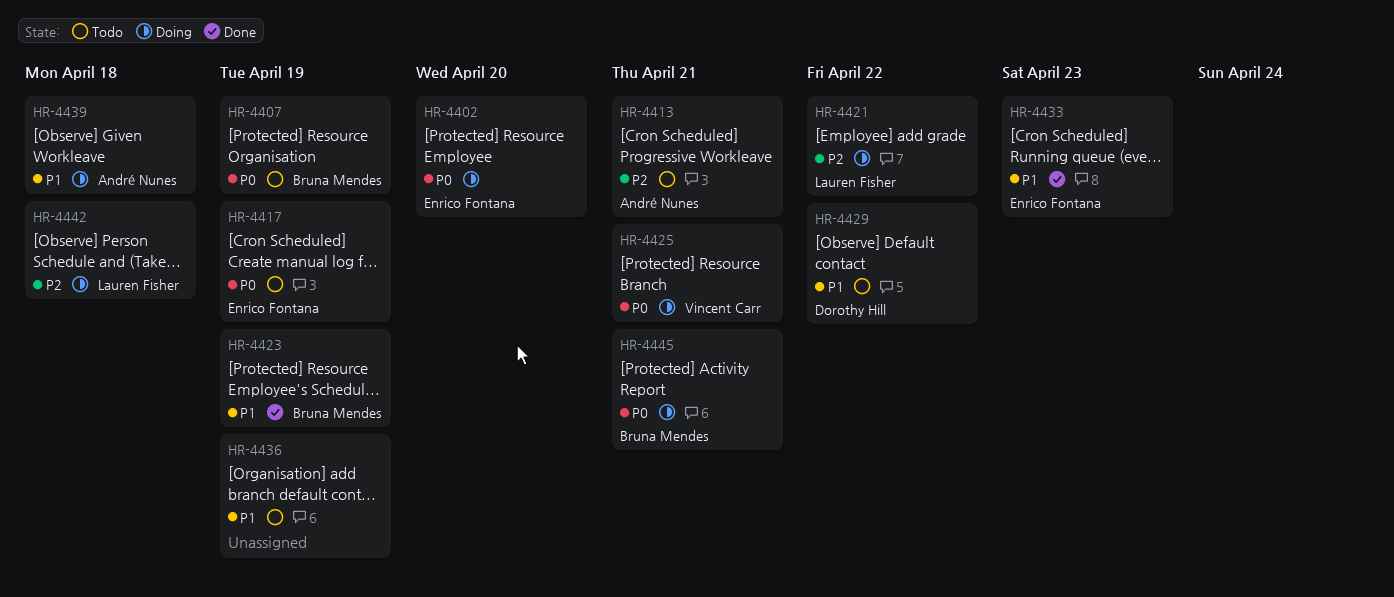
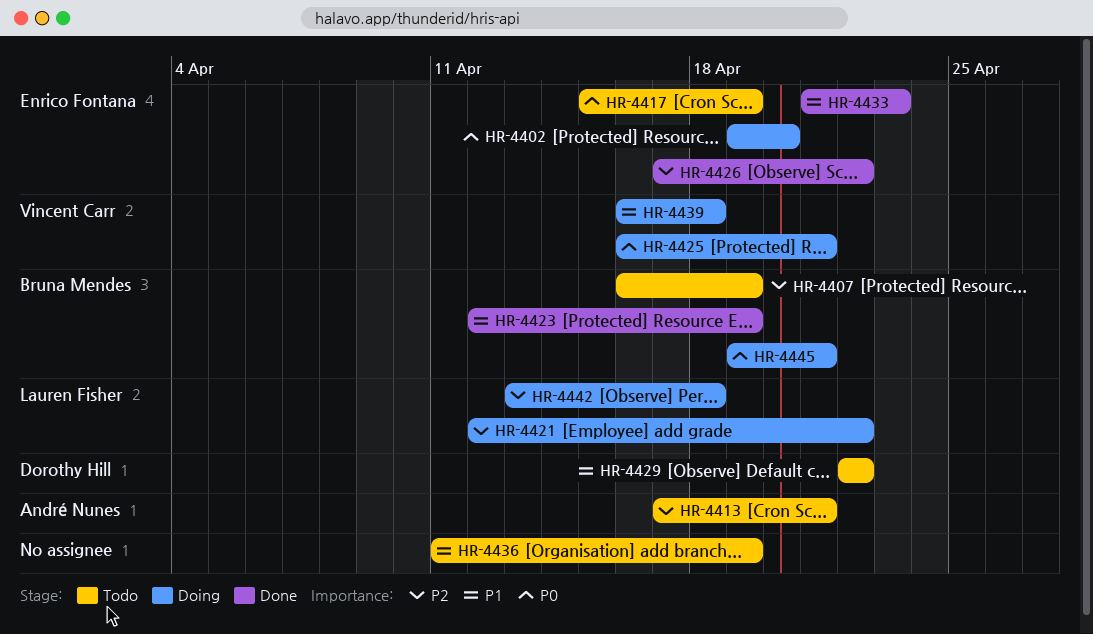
HR-4407, priority: P0 -> P2
HR-4426: none -> present
HR-4439, owner: André Nunes -> Vincent Carr

